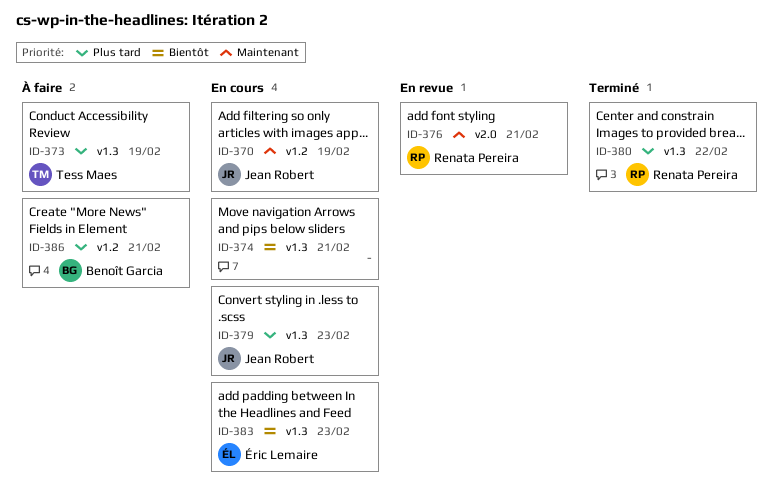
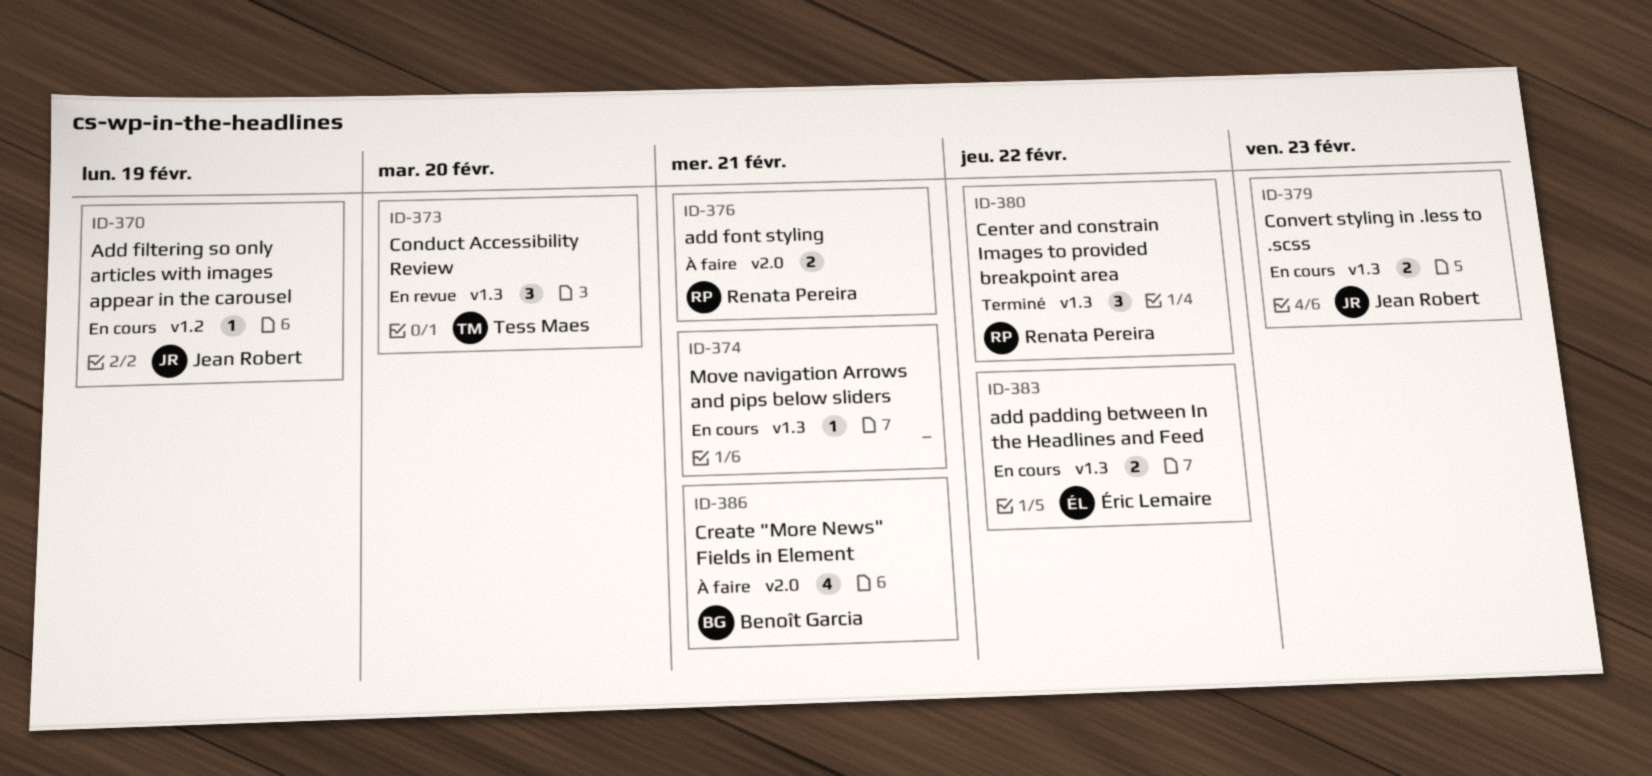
ID-373, status: À faire -> En revue
ID-373, due: Feb 19 -> Feb 20
ID-376, status: En revue -> À faire
ID-383, due: Feb 23 -> Feb 22
ID-386, label: v1.2 -> v2.0

